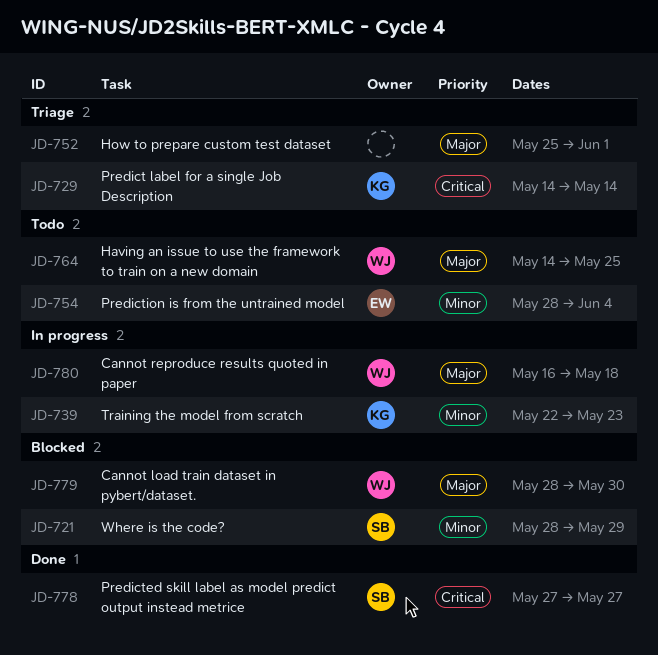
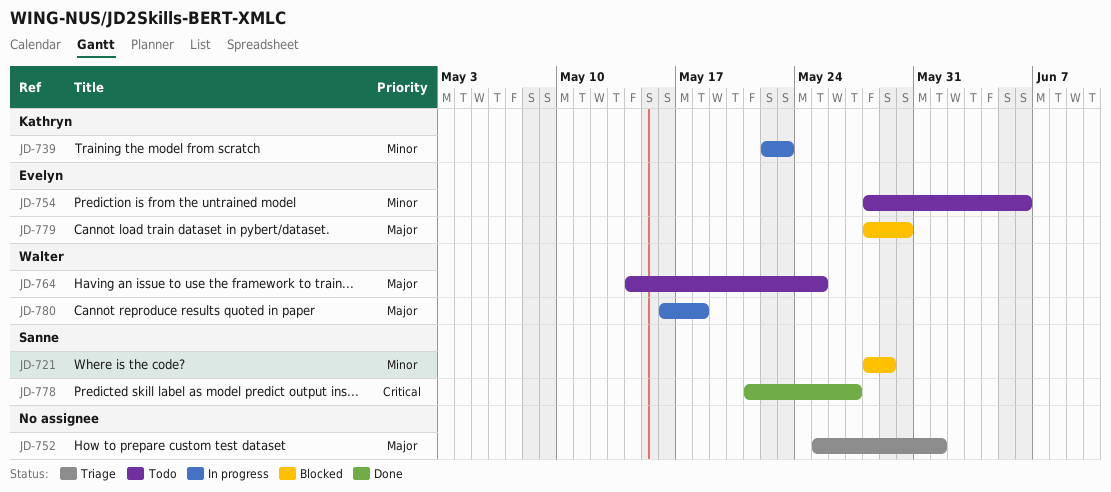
JD-729: present -> none
JD-754, due: Jun 4 -> Jun 6
JD-778, start: May 27 -> May 21
JD-779, owner: Walter -> Evelyn

